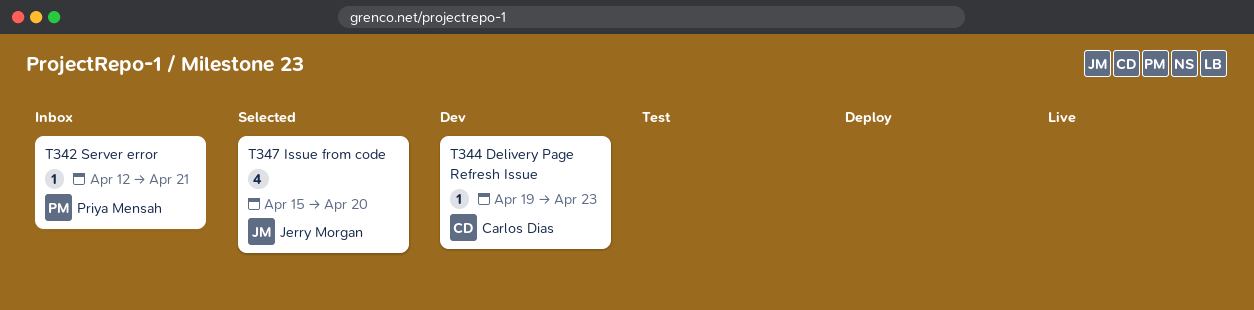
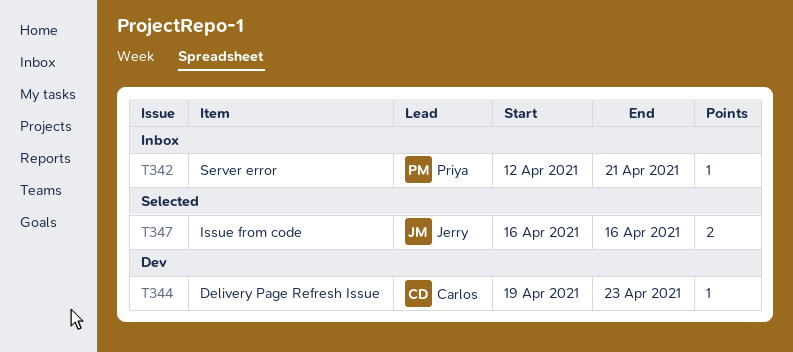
T347, estimate: 4 -> 2
T347, start: Apr 15 -> Apr 16
T347, due: Apr 20 -> Apr 16

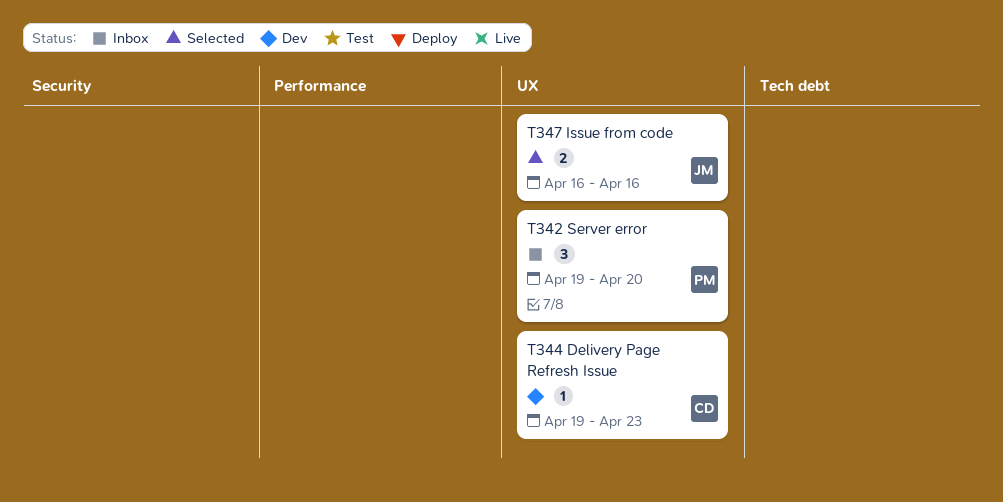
T342, estimate: 1 -> 3
T342, start: Apr 12 -> Apr 19
T342, due: Apr 21 -> Apr 20

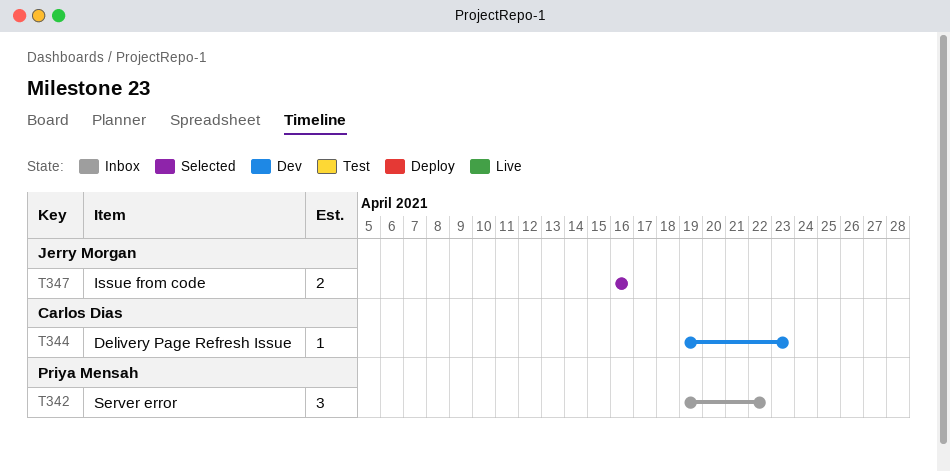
T342, due: Apr 20 -> Apr 22

